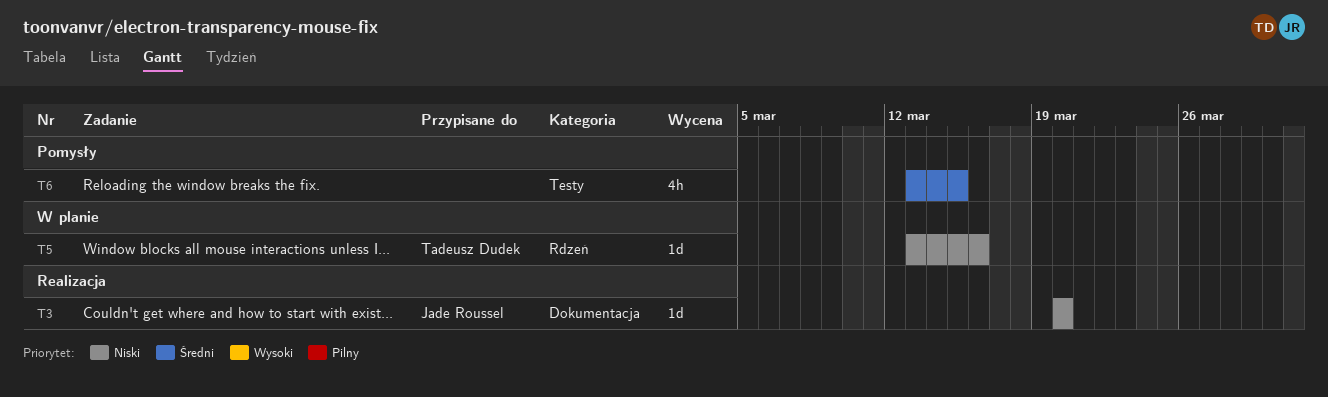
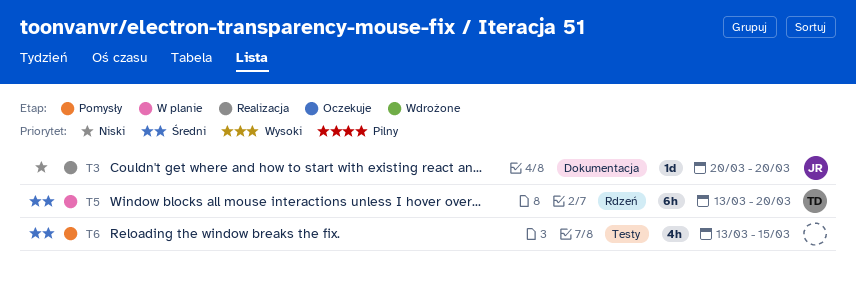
T5, priority: Niski -> Średni
T5, estimate: 1d -> 6h
T5, due: Mar 16 -> Mar 20

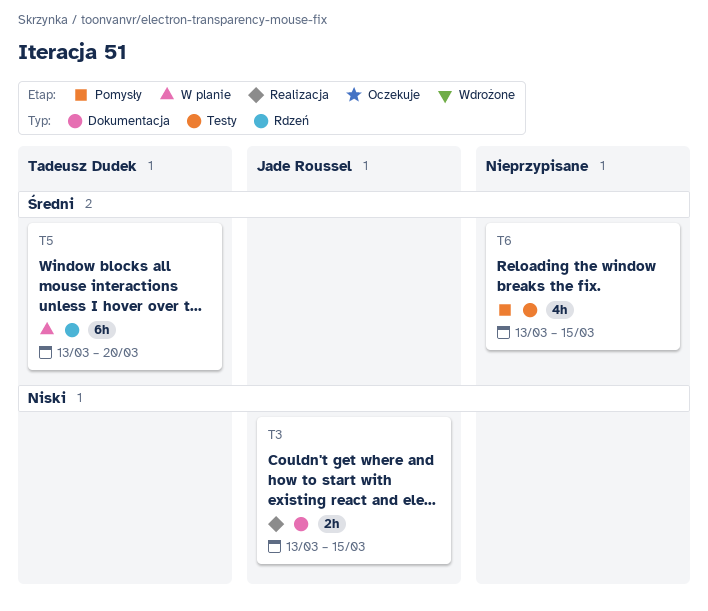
T3, estimate: 1d -> 2h
T3, start: Mar 20 -> Mar 13
T3, due: Mar 20 -> Mar 15

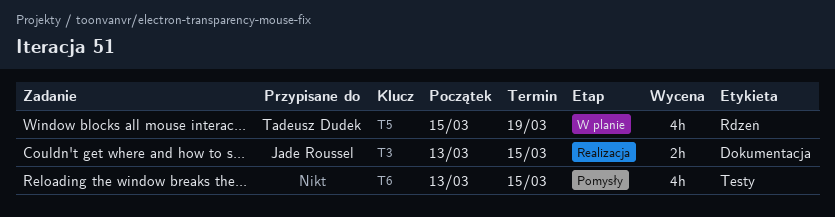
T5, estimate: 6h -> 4h
T5, start: Mar 13 -> Mar 15
T5, due: Mar 20 -> Mar 19

